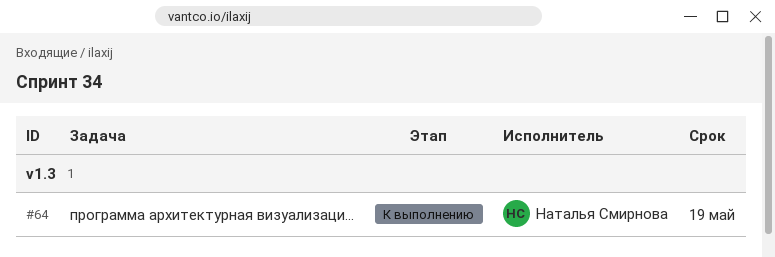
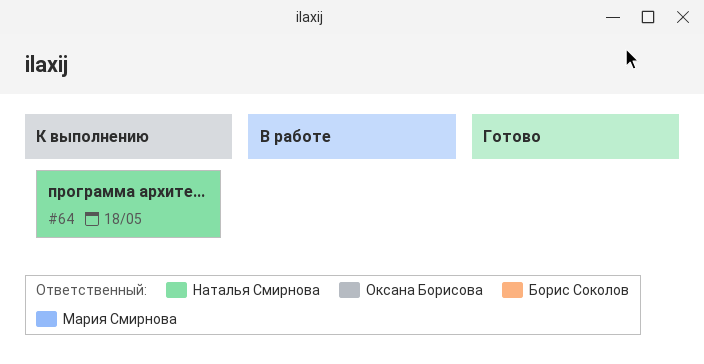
#64, due: May 19 -> May 18

